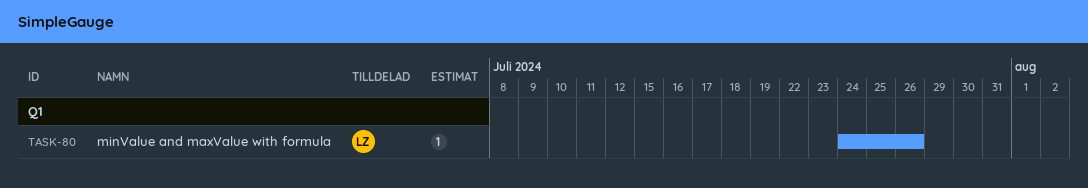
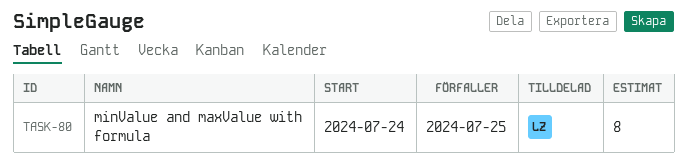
TASK-80, estimate: 1 -> 8
TASK-80, due: Jul 26 -> Jul 25

